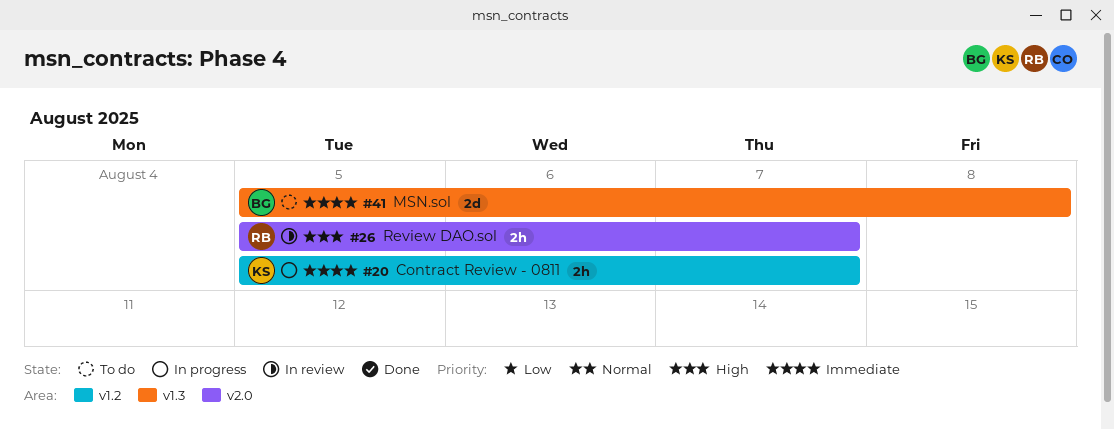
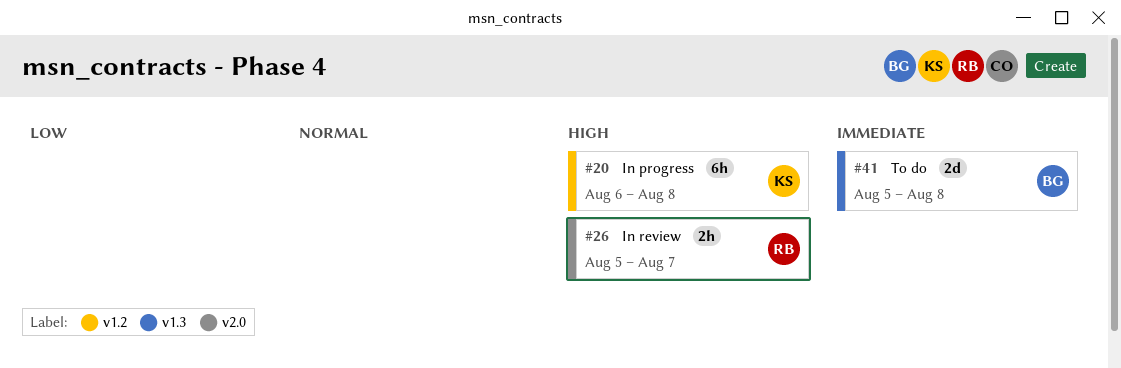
#20, priority: Immediate -> High
#20, estimate: 2h -> 6h
#20, start: Aug 5 -> Aug 6
#20, due: Aug 7 -> Aug 8

